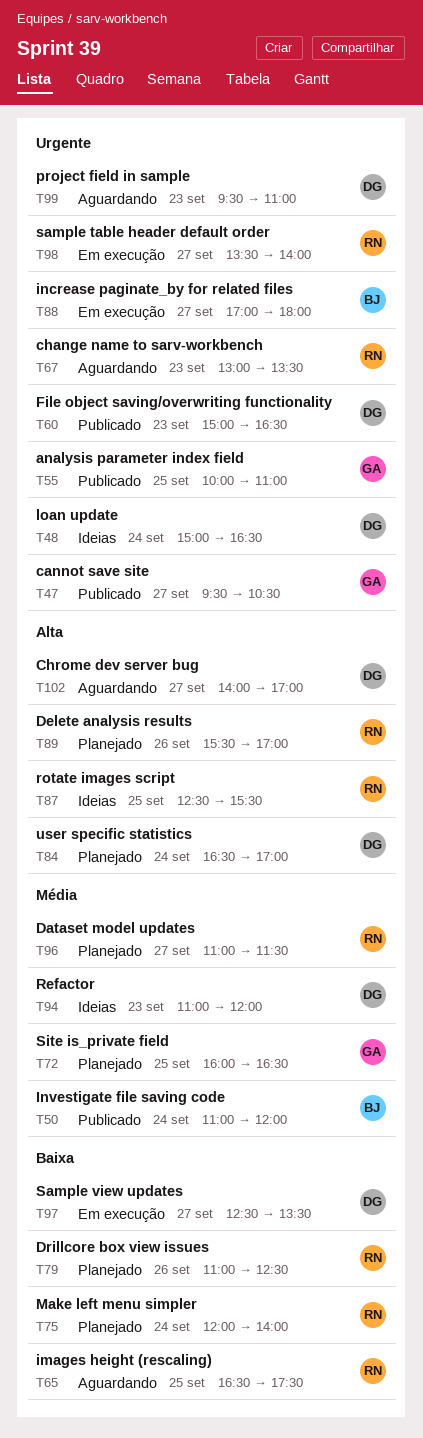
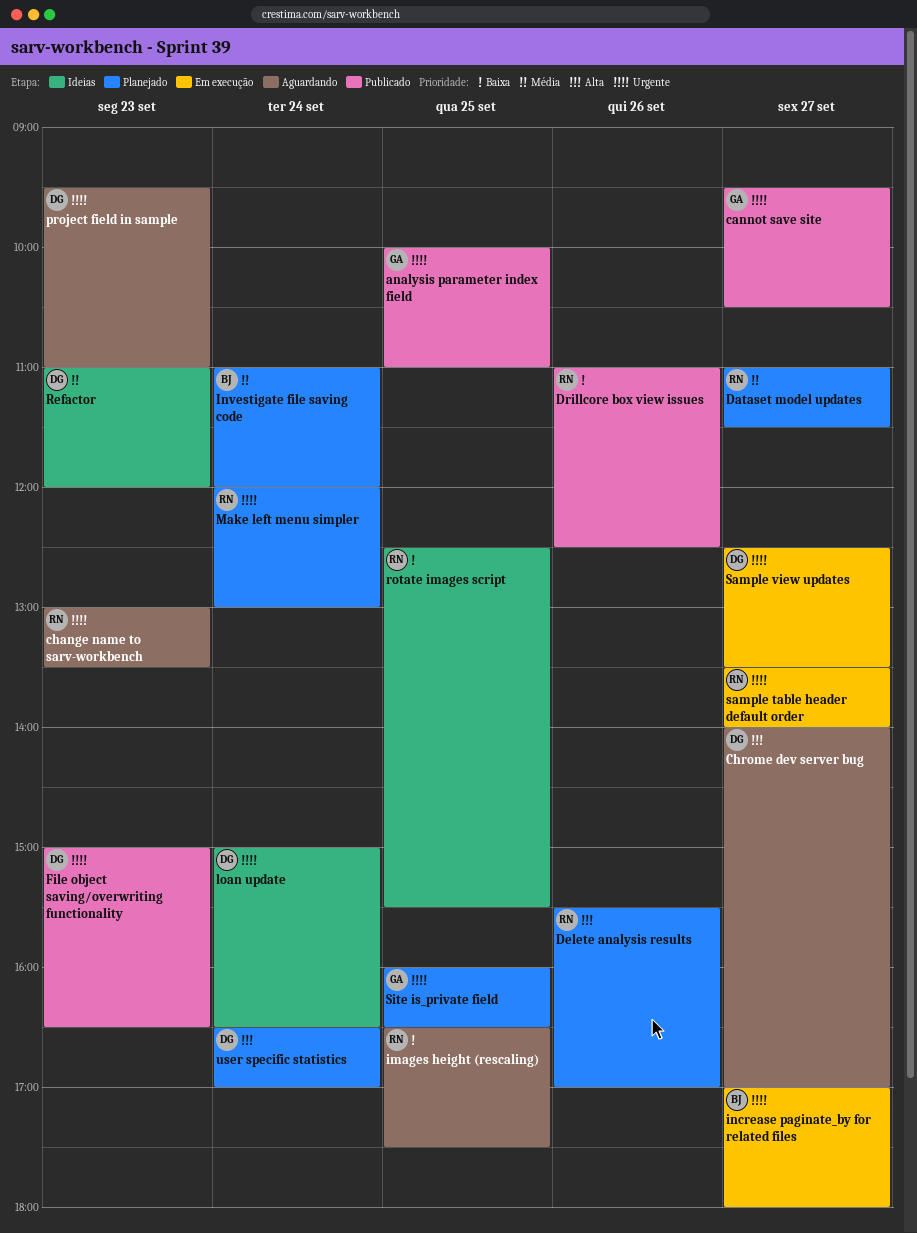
Drillcore box view issues, status: Planejado -> Publicado
Investigate file saving code, status: Publicado -> Planejado
Make left menu simpler, priority: Baixa -> Urgente
Make left menu simpler, ends: 14:00 -> 13:00
rotate images script, priority: Alta -> Baixa
Sample view updates, priority: Baixa -> Urgente
Site is_private field, priority: Média -> Urgente

